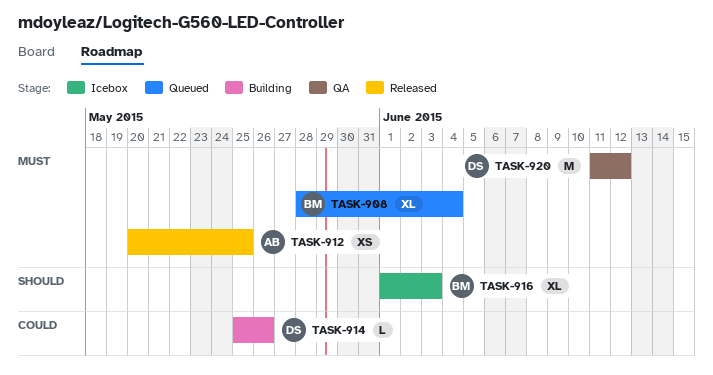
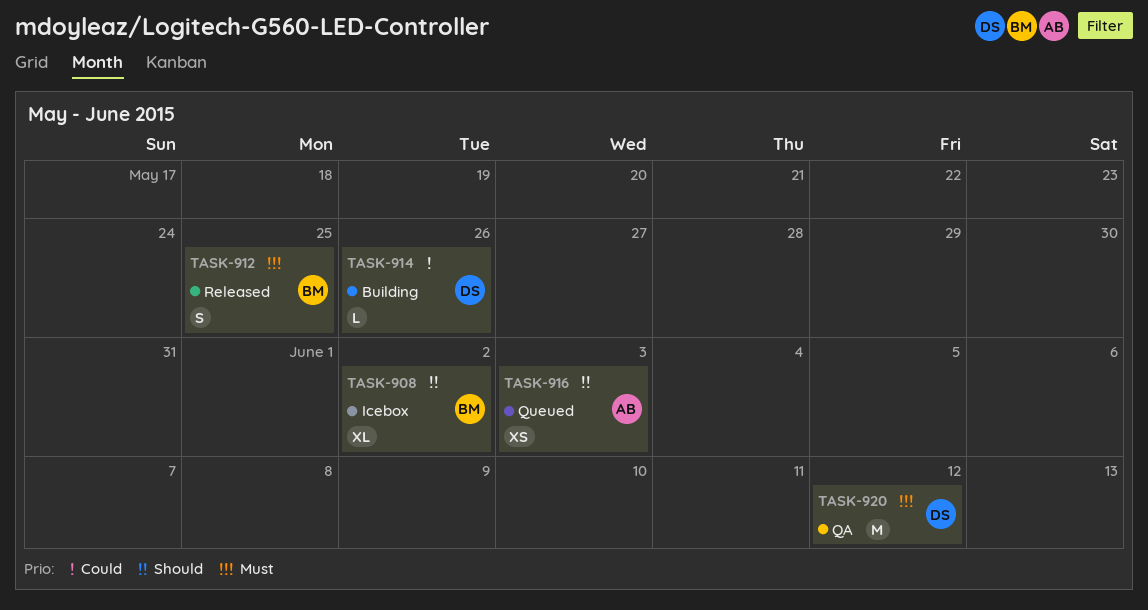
TASK-908, status: Queued -> Icebox
TASK-908, priority: Must -> Should
TASK-908, due: Jun 4 -> Jun 2
TASK-912, owner: AB -> BM
TASK-912, estimate: XS -> S
TASK-916, status: Icebox -> Queued
TASK-916, owner: BM -> AB
TASK-916, estimate: XL -> XS

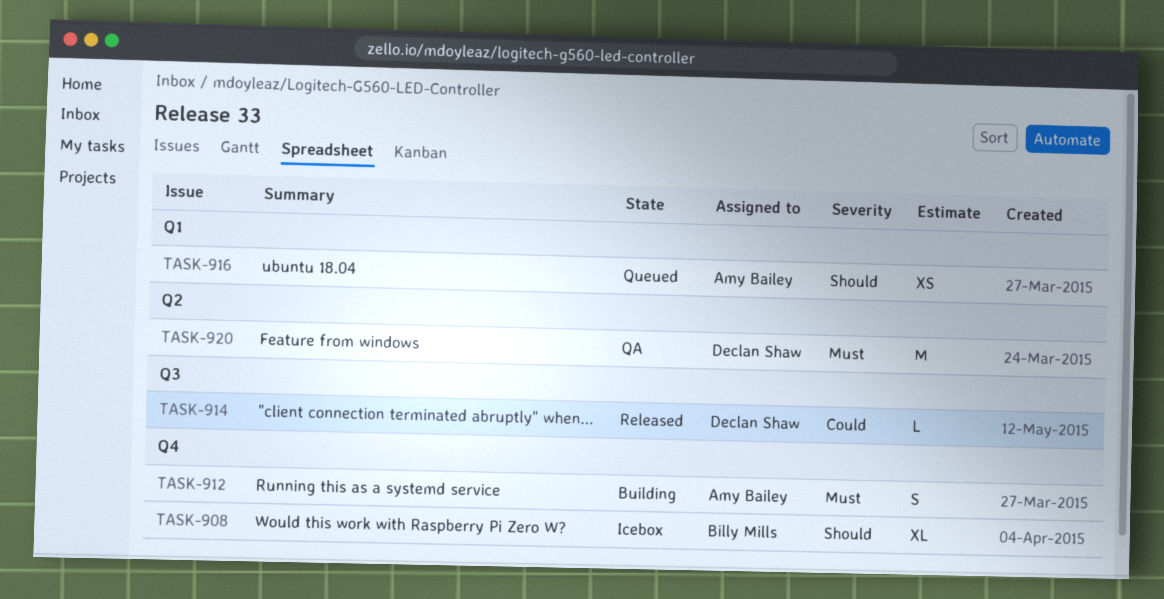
TASK-912, status: Released -> Building
TASK-912, owner: Billy Mills -> Amy Bailey
TASK-914, status: Building -> Released

